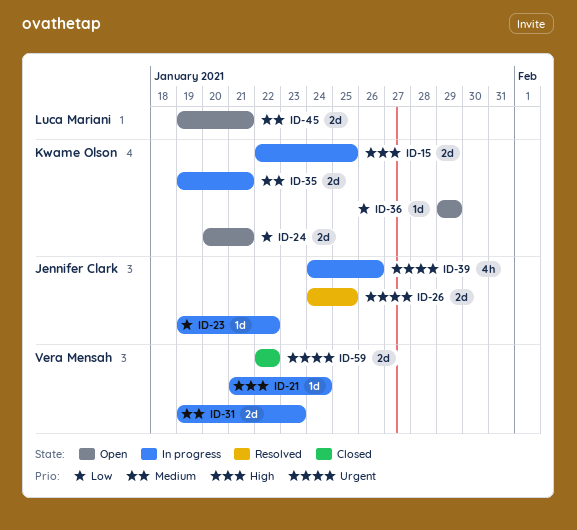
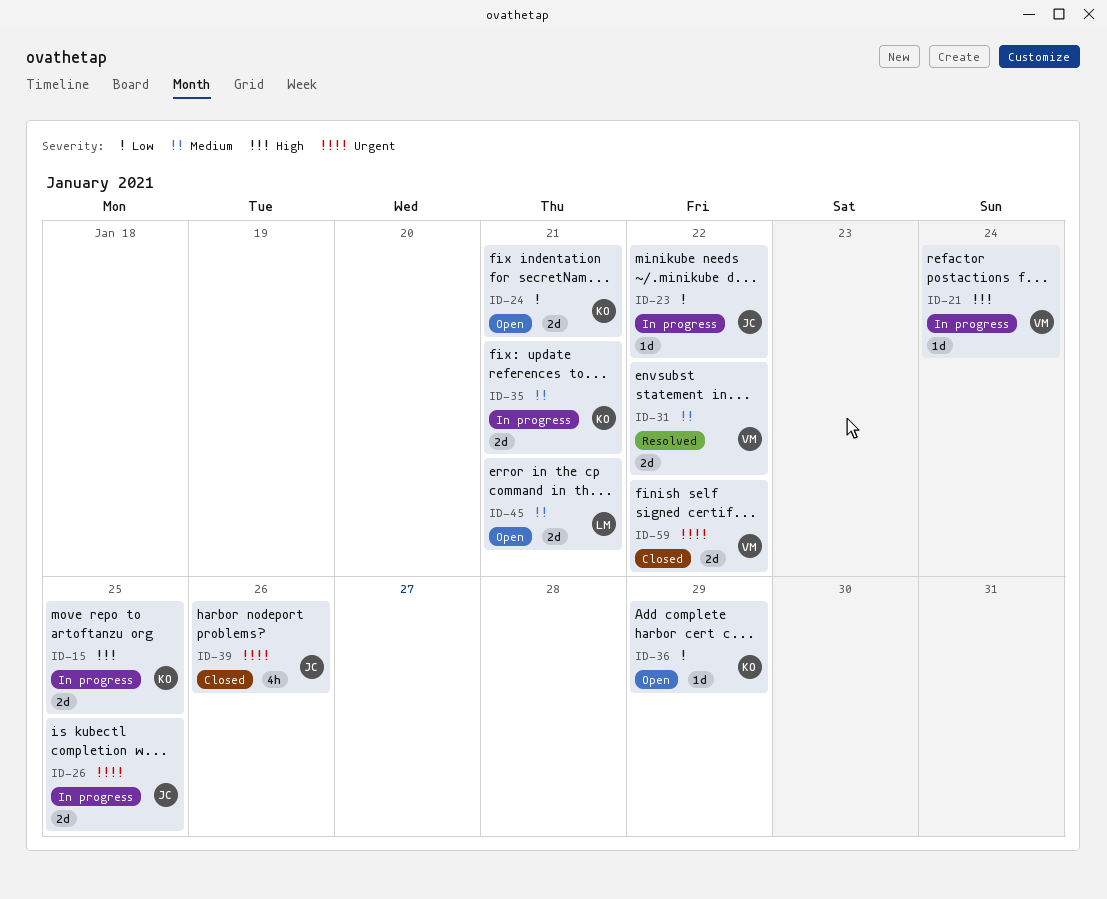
ID-26, status: Resolved -> In progress
ID-31, status: In progress -> Resolved
ID-31, due: Jan 23 -> Jan 22
ID-39, status: In progress -> Closed

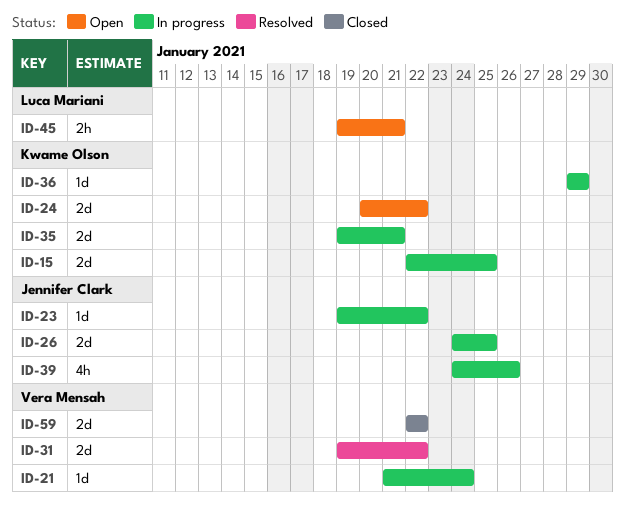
ID-24, due: Jan 21 -> Jan 22
ID-36, status: Open -> In progress
ID-39, status: Closed -> In progress
ID-45, estimate: 2d -> 2h

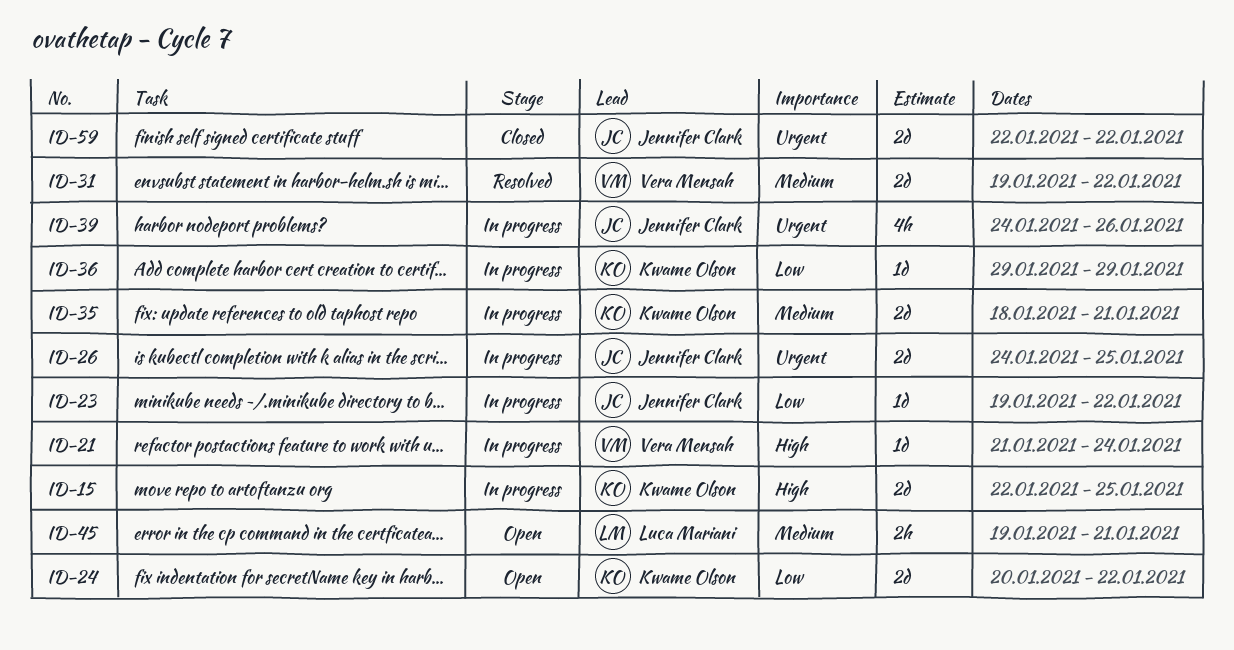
ID-35, start: Jan 19 -> Jan 18
ID-59, owner: Vera Mensah -> Jennifer Clark

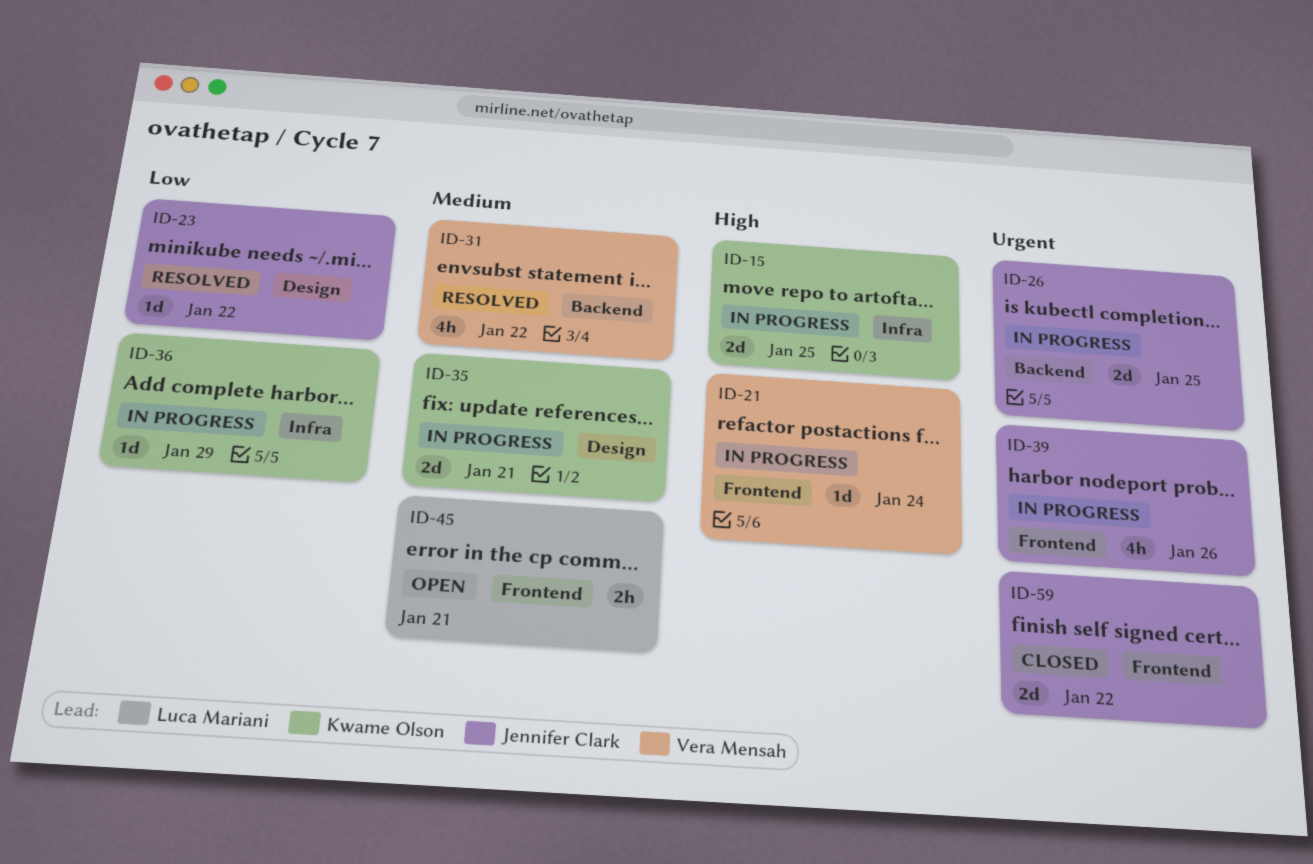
ID-23, status: In progress -> Resolved
ID-24: present -> none
ID-31, estimate: 2d -> 4h

